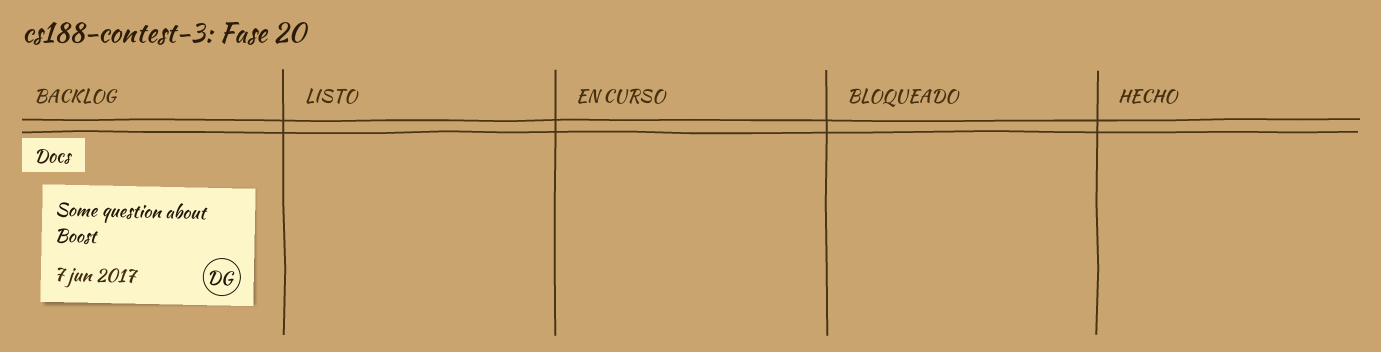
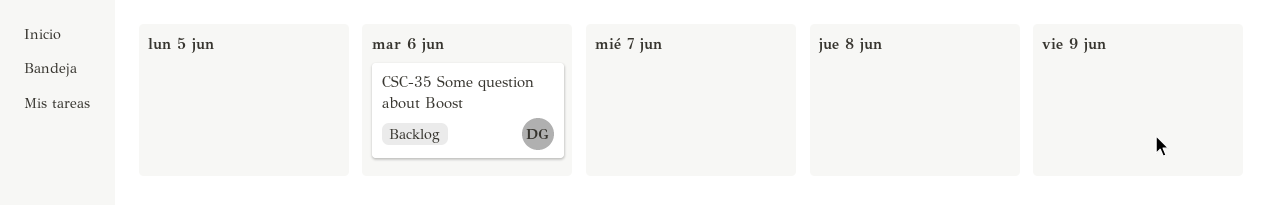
Some question about Boost, due: Jun 7 -> Jun 6

